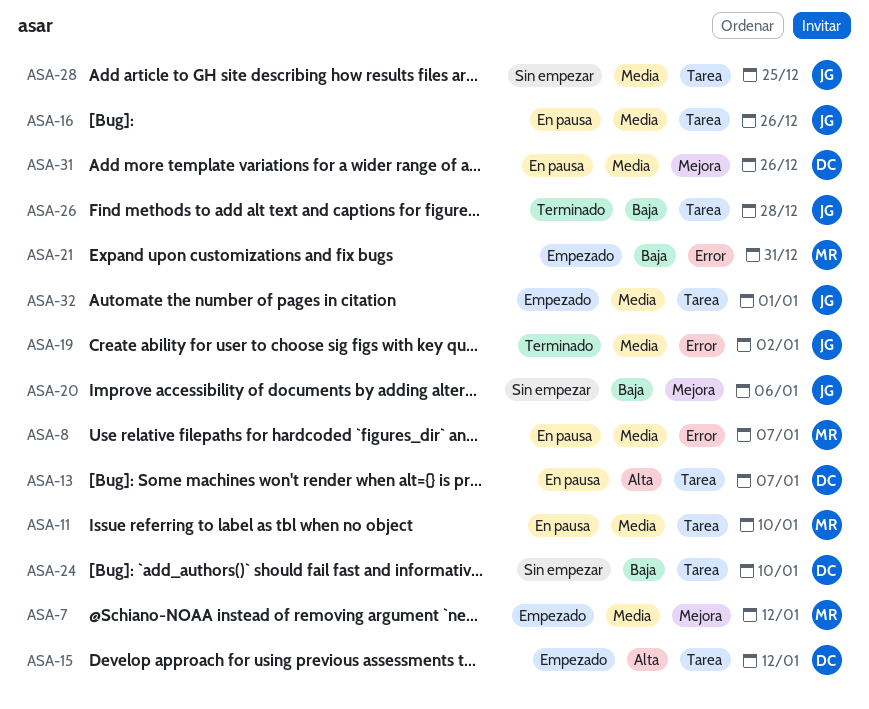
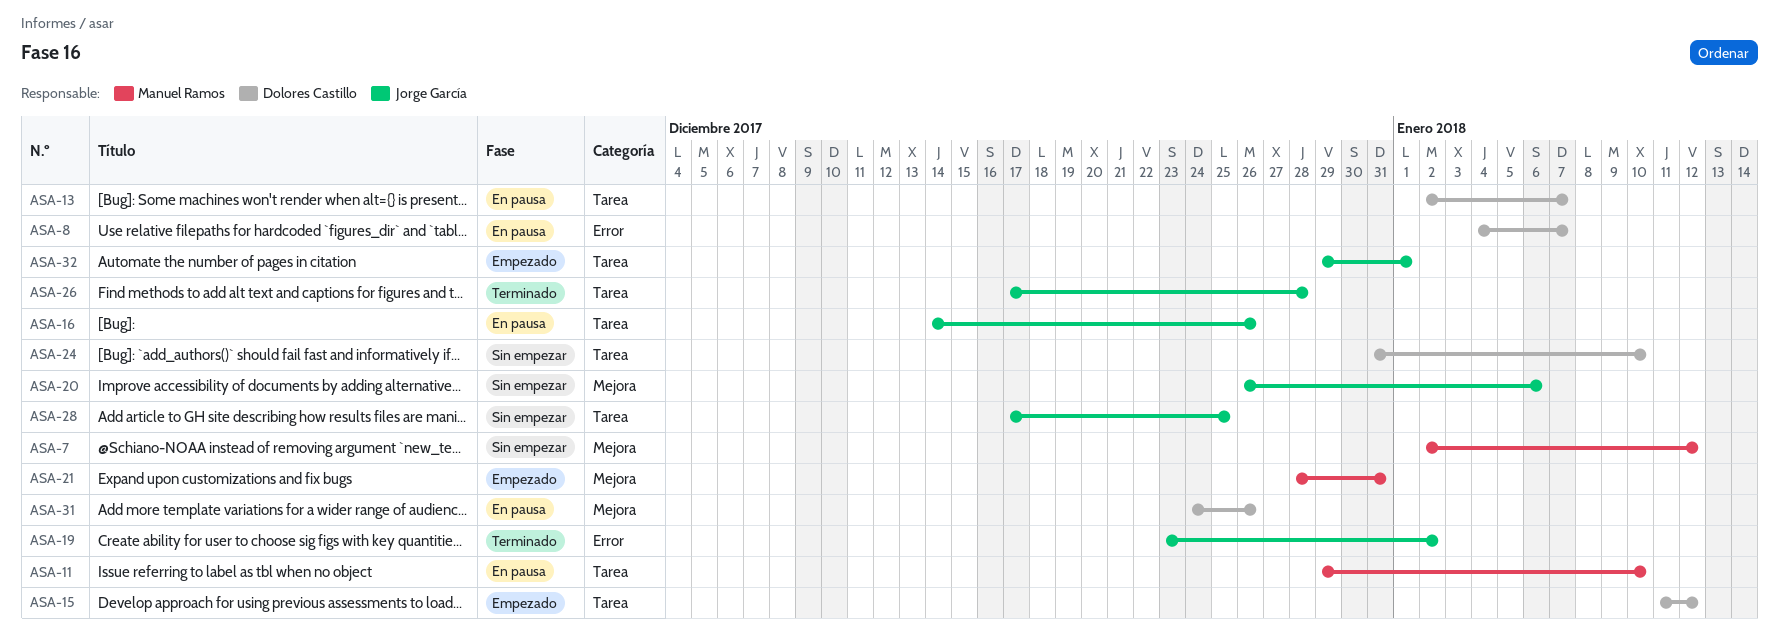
ASA-7, status: Empezado -> Sin empezar
ASA-8, owner: Manuel Ramos -> Dolores Castillo
ASA-21, label: Error -> Mejora

